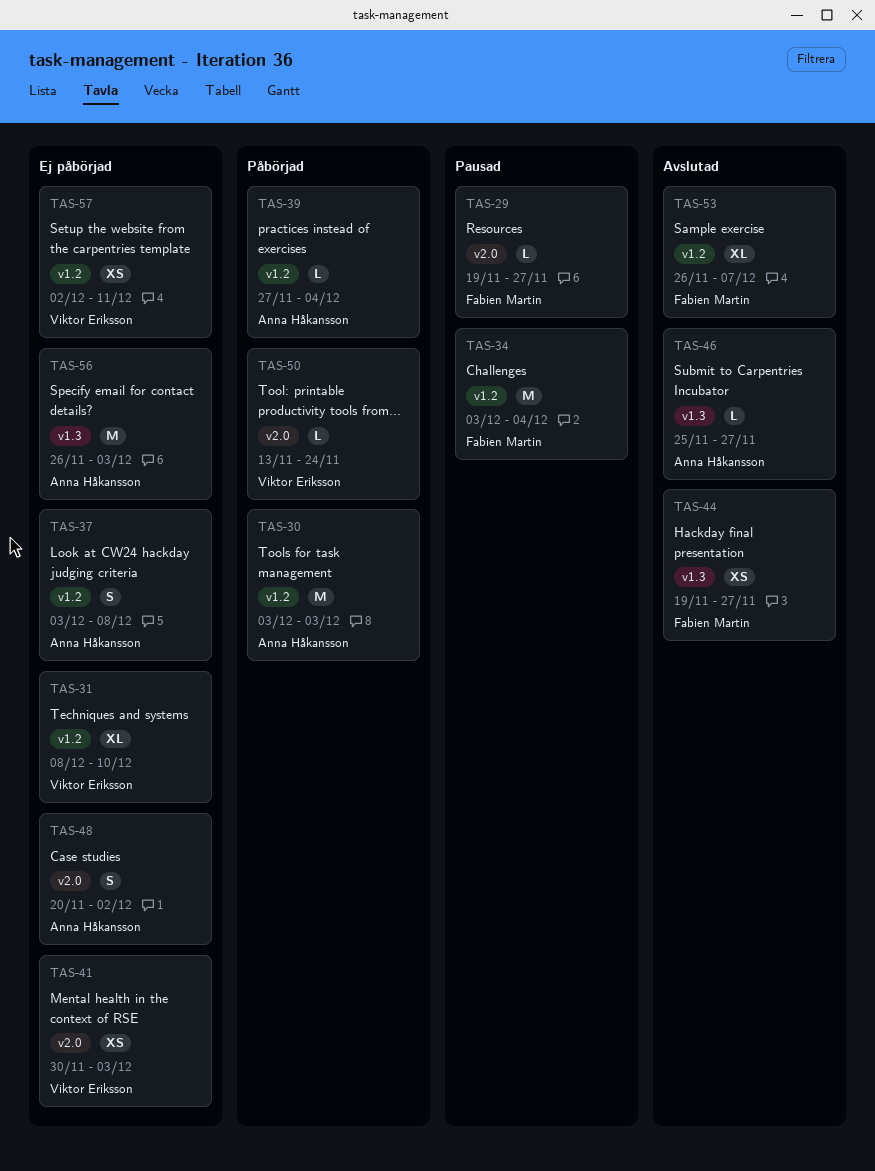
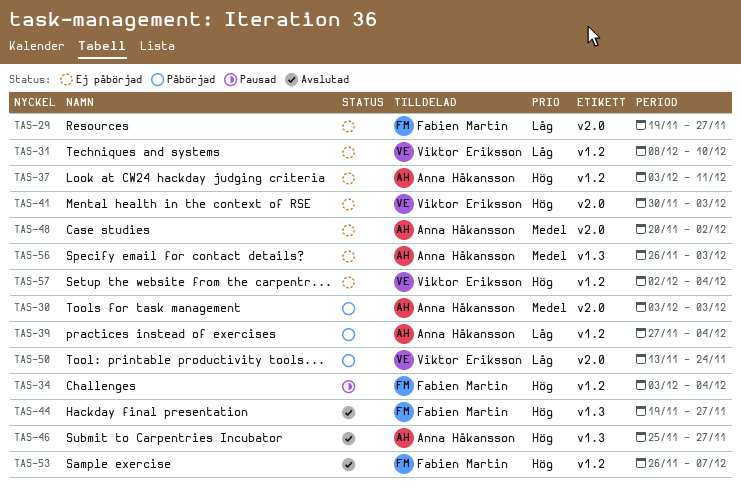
TAS-29, status: Pausad -> Ej påbörjad
TAS-30, label: v1.2 -> v2.0
TAS-37, due: Dec 8 -> Dec 11
TAS-57, due: Dec 11 -> Dec 4

